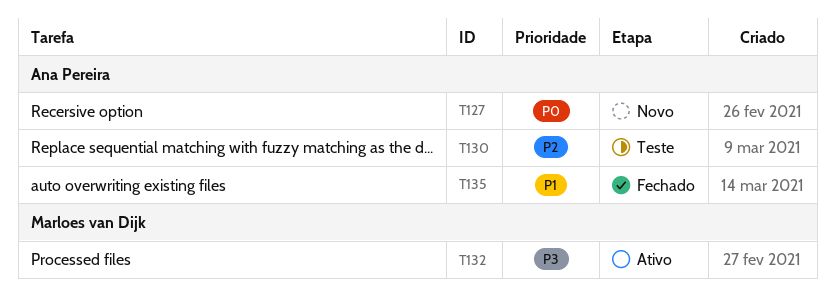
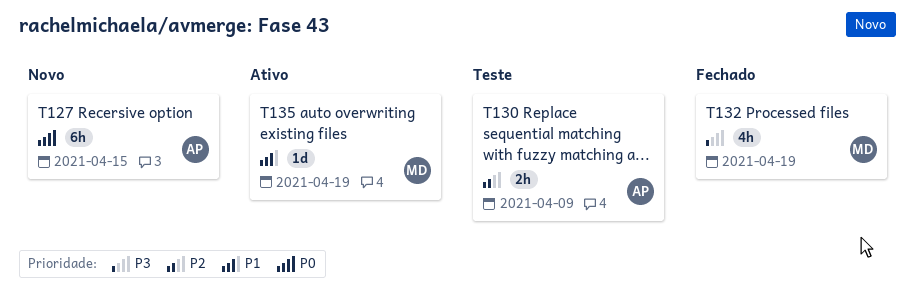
T132, status: Ativo -> Fechado
T135, status: Fechado -> Ativo
T135, owner: Ana Pereira -> Marloes van Dijk

